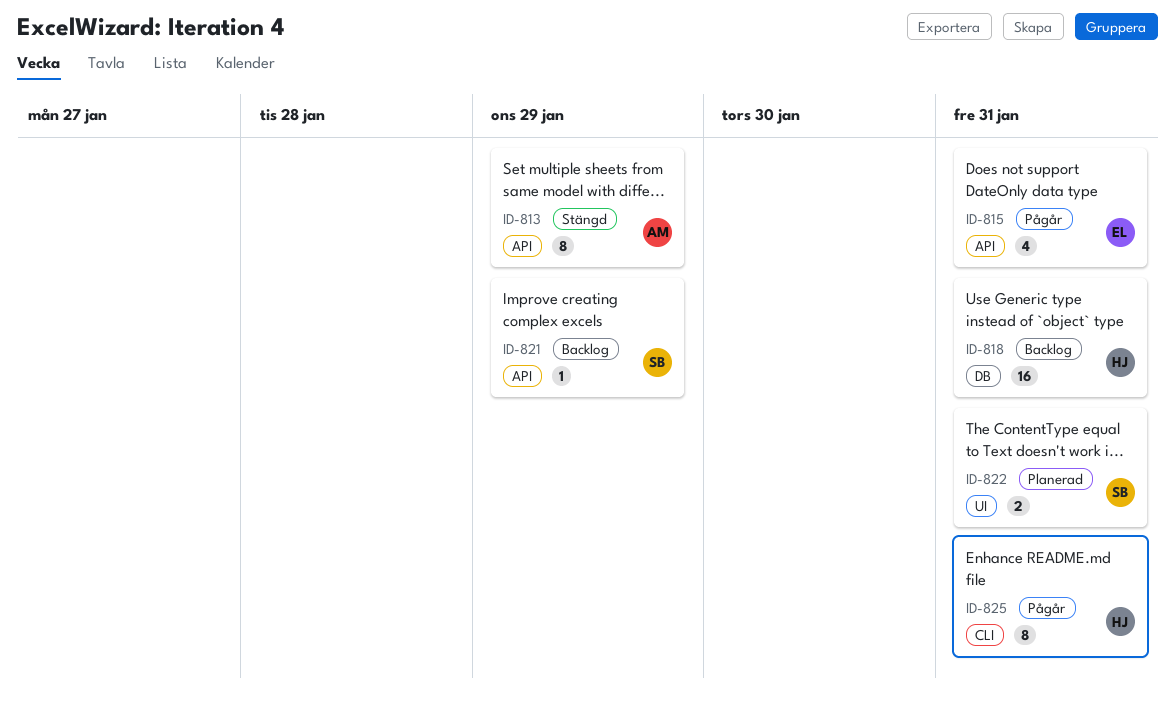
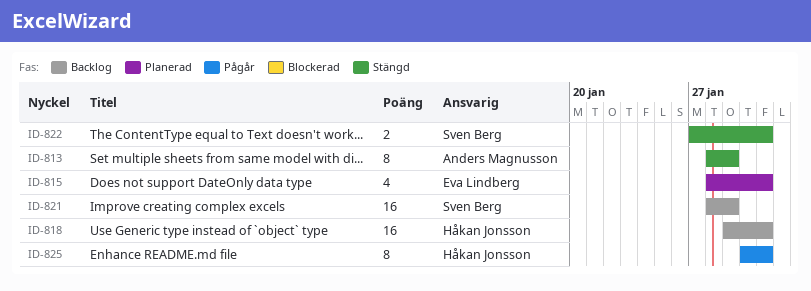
ID-815, status: Pågår -> Planerad
ID-821, estimate: 1 -> 16
ID-822, status: Planerad -> Stängd

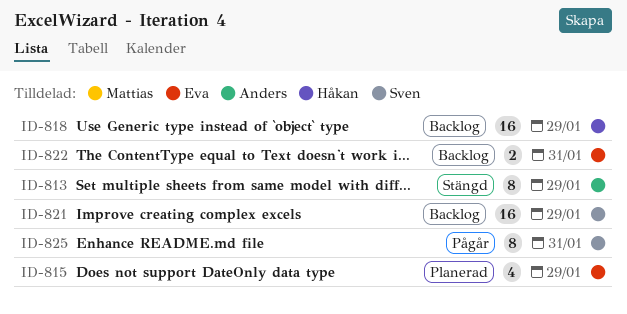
ID-815, due: Jan 31 -> Jan 29
ID-818, due: Jan 31 -> Jan 29
ID-822, status: Stängd -> Backlog
ID-822, owner: Sven Berg -> Eva Lindberg
ID-825, owner: Håkan Jonsson -> Sven Berg

